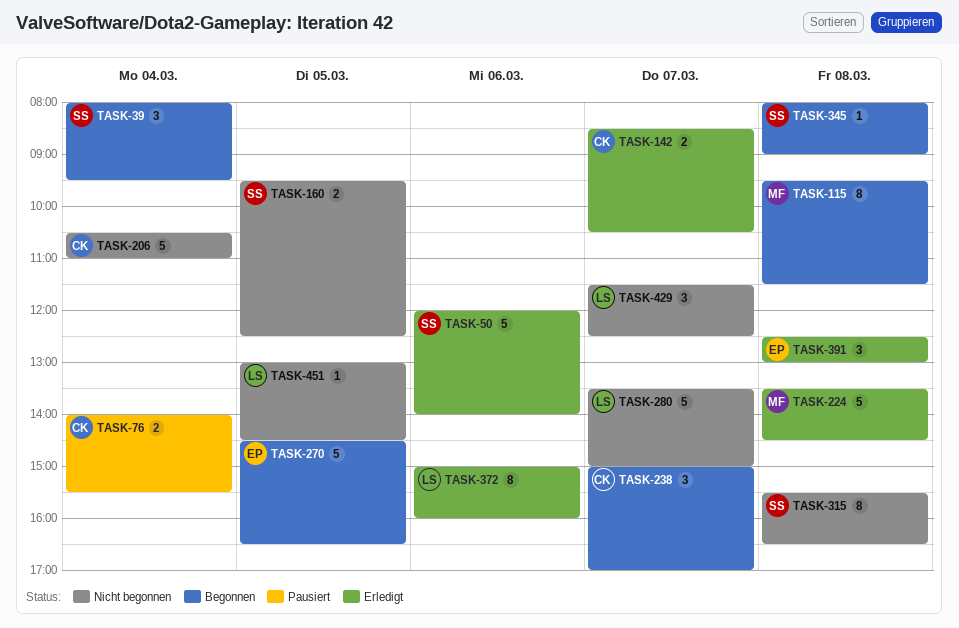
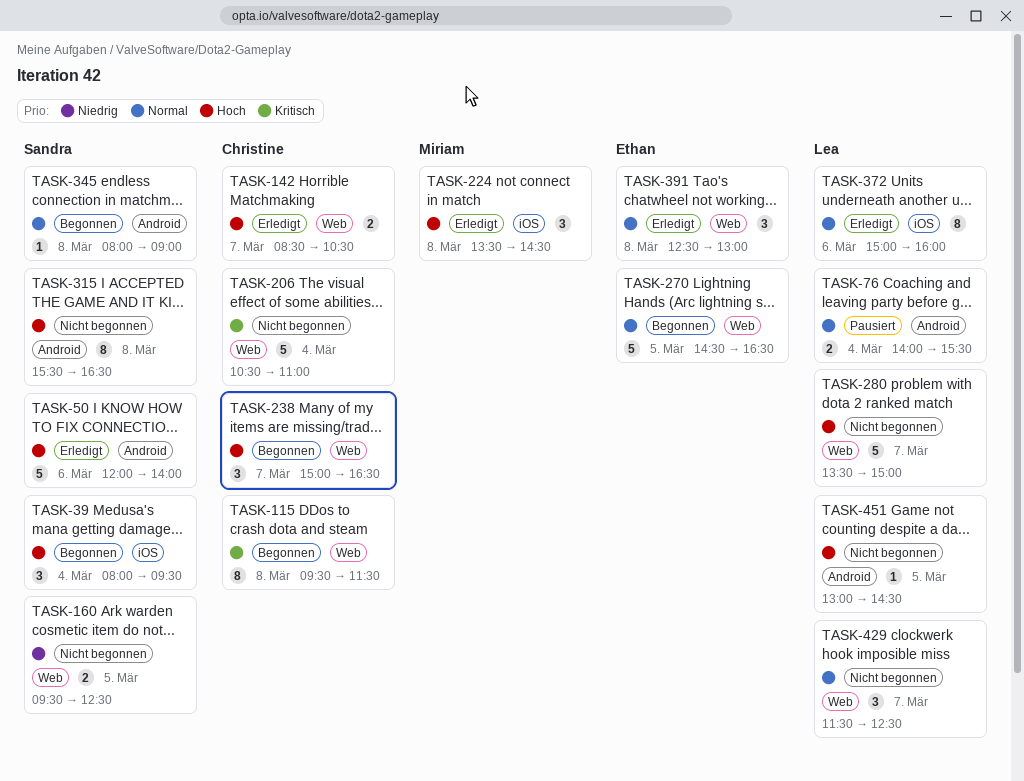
TASK-76, owner: Christine -> Lea
TASK-115, owner: Miriam -> Christine
TASK-224, estimate: 5 -> 3
TASK-238, ends: 17:00 -> 16:30

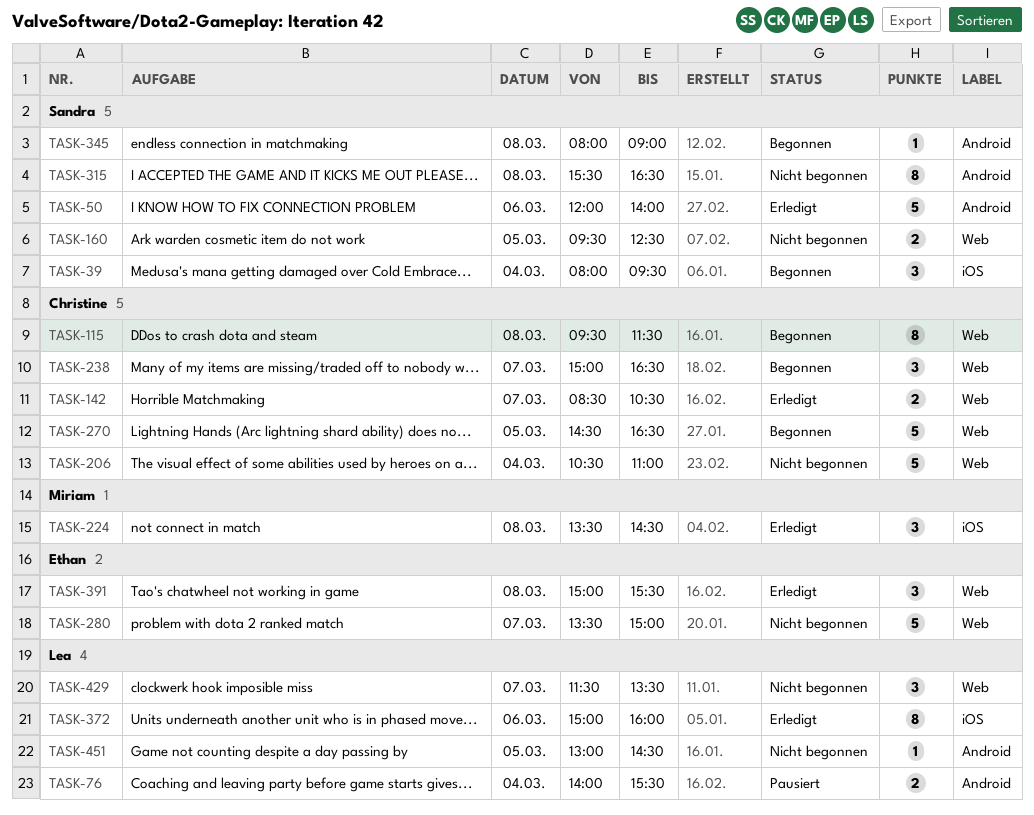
TASK-270, owner: Ethan -> Christine
TASK-280, owner: Lea -> Ethan
TASK-391, begins: 12:30 -> 15:00
TASK-391, ends: 13:00 -> 15:30
TASK-429, ends: 12:30 -> 13:30

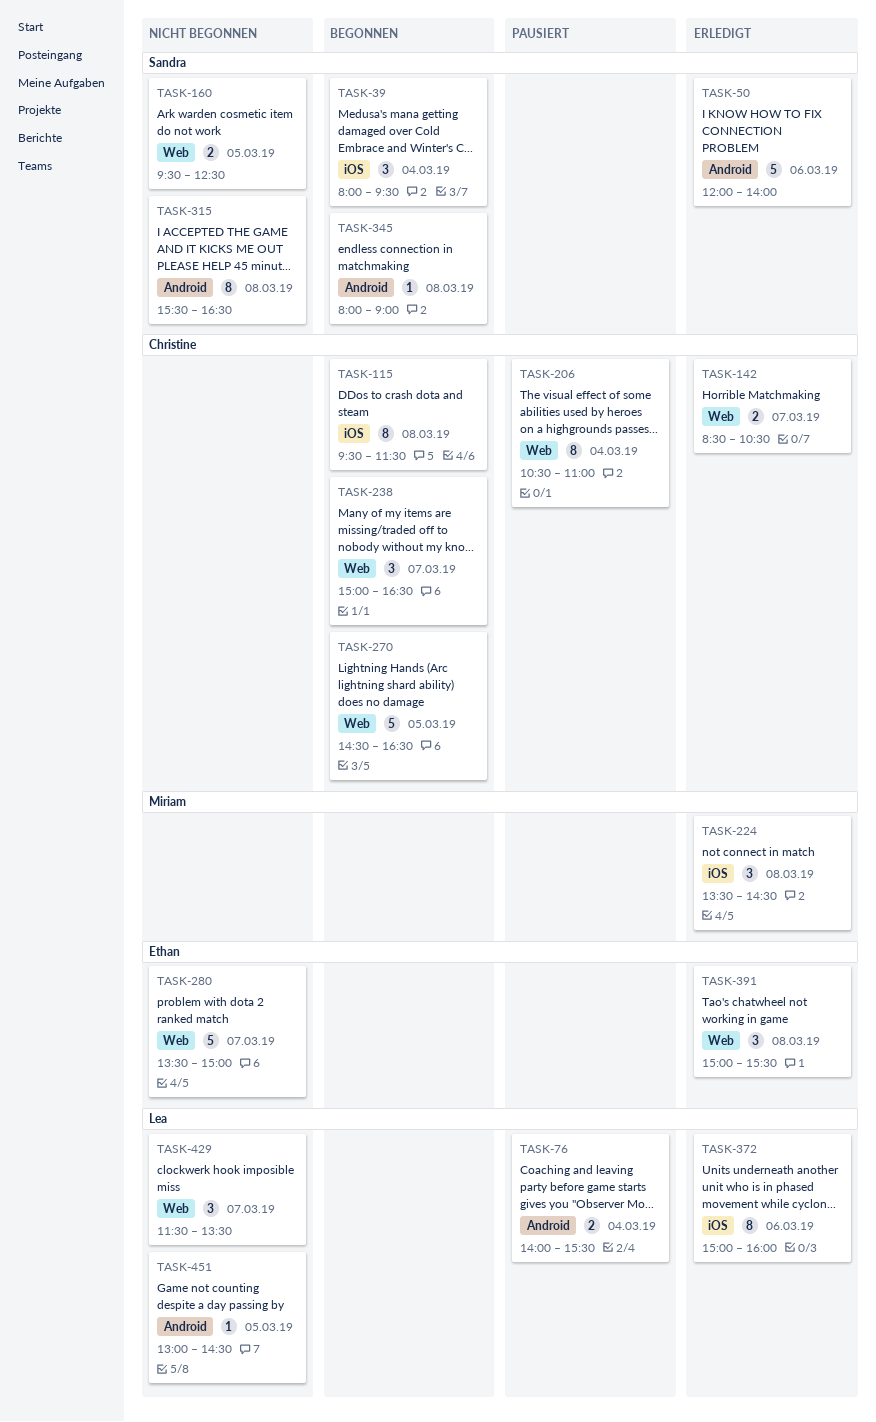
TASK-115, label: Web -> iOS
TASK-206, status: Nicht begonnen -> Pausiert
TASK-206, estimate: 5 -> 8

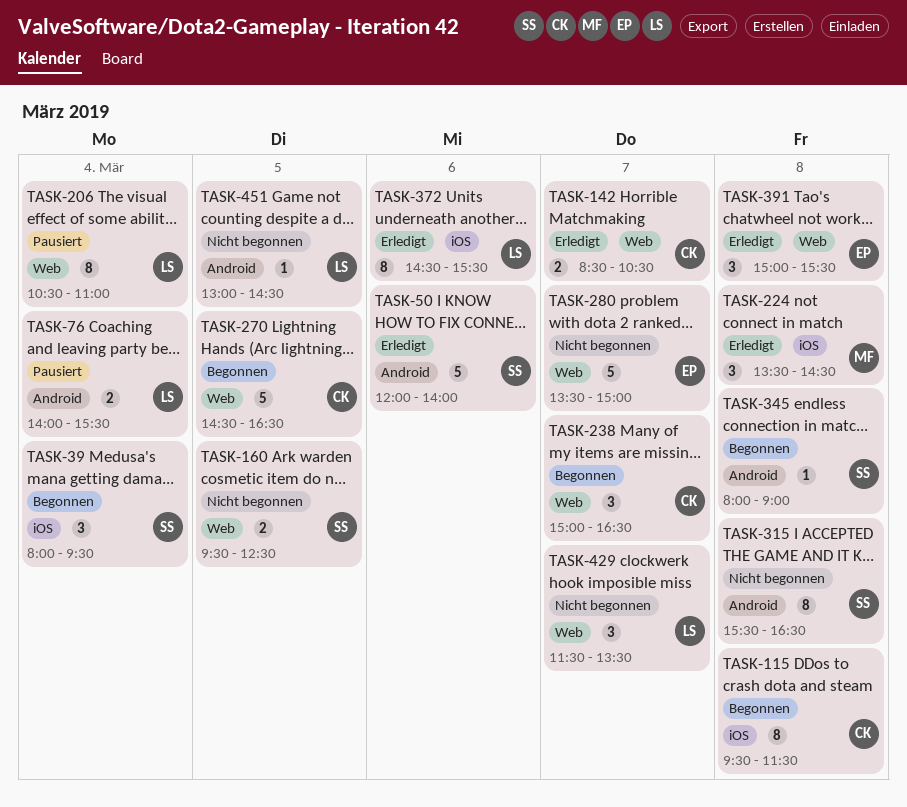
TASK-206, owner: Christine -> Lea
TASK-372, begins: 15:00 -> 14:30
TASK-372, ends: 16:00 -> 15:30

